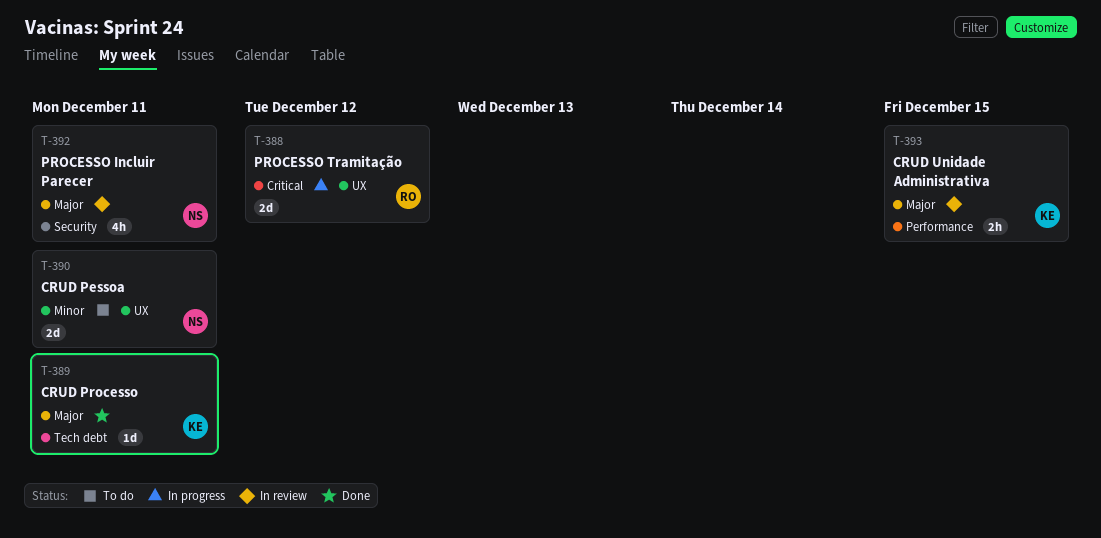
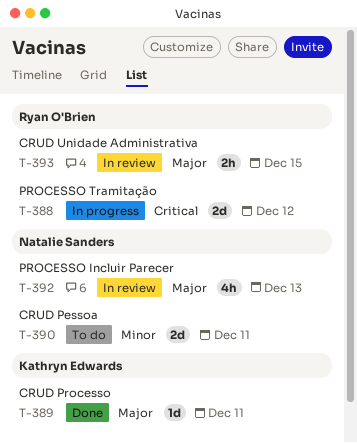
T-392, day: Dec 11 -> Dec 13
T-393, owner: Kathryn Edwards -> Ryan O'Brien

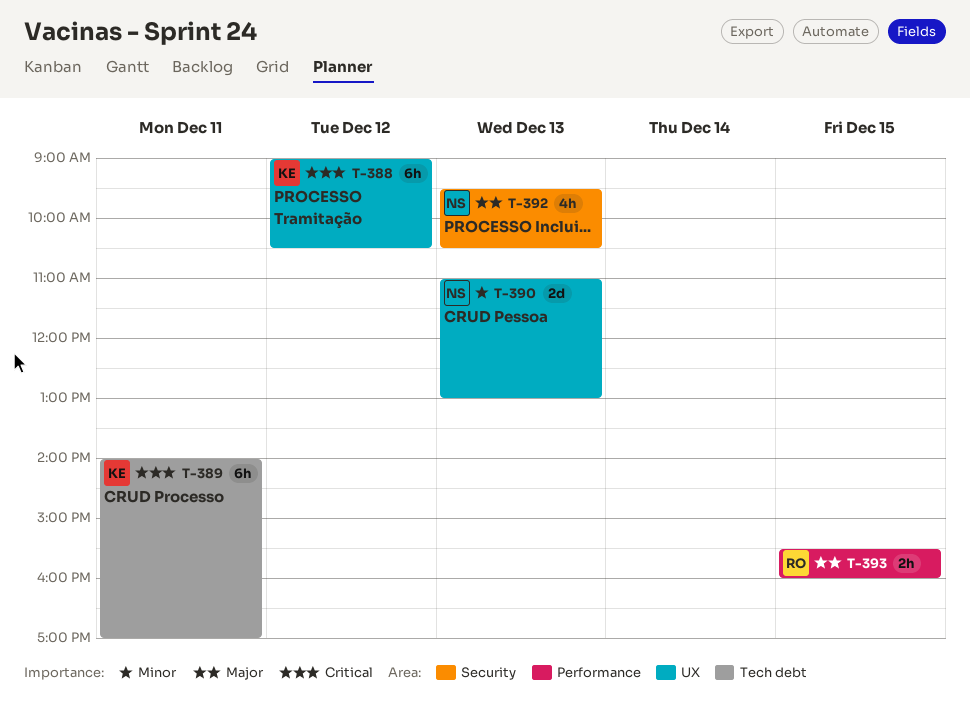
T-388, owner: Ryan O'Brien -> Kathryn Edwards
T-388, estimate: 2d -> 6h
T-389, priority: Major -> Critical
T-389, estimate: 1d -> 6h
T-390, day: Dec 11 -> Dec 13

